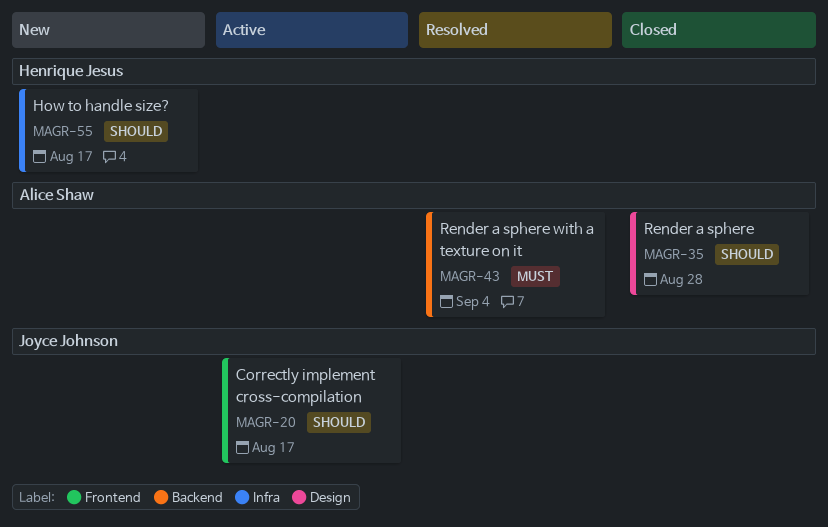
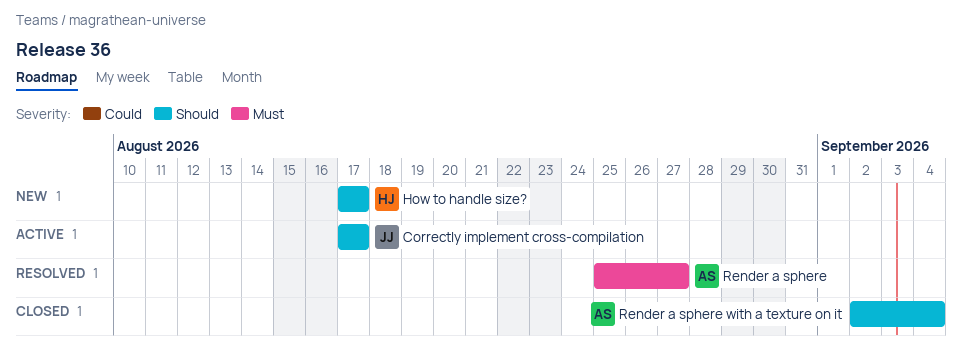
Render a sphere, status: Closed -> Resolved
Render a sphere, priority: Should -> Must
Render a sphere, due: Aug 28 -> Aug 27
Render a sphere with a texture on it, status: Resolved -> Closed
Render a sphere with a texture on it, priority: Must -> Should

